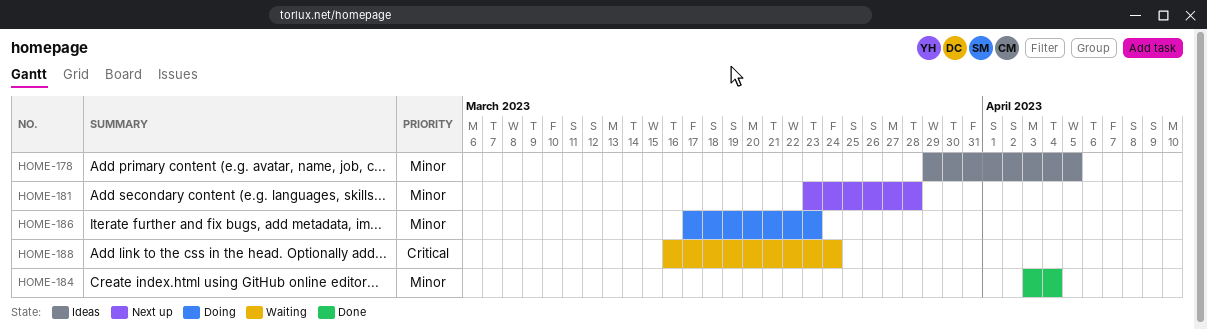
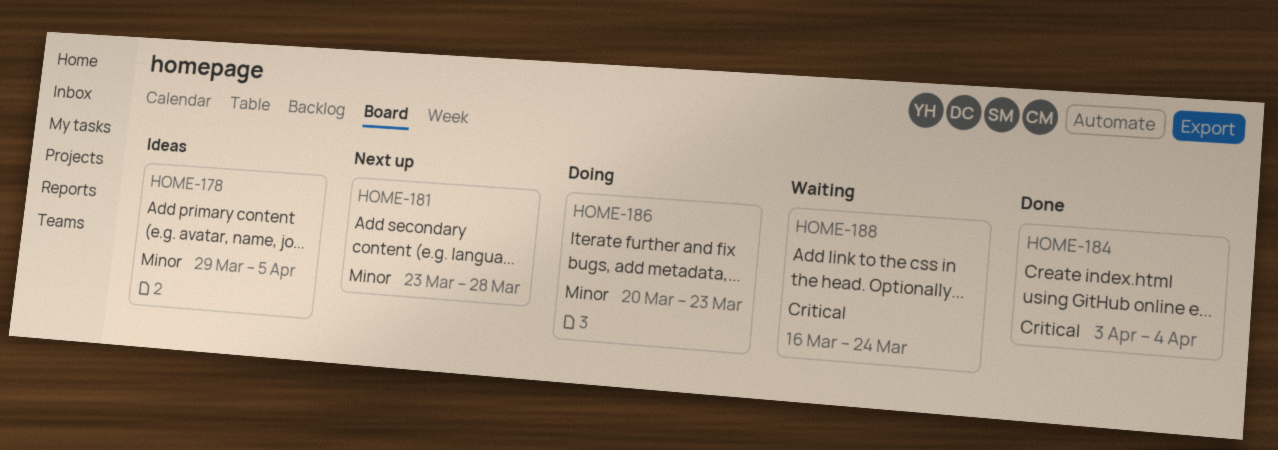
HOME-184, priority: Minor -> Critical
HOME-186, start: Mar 17 -> Mar 20

